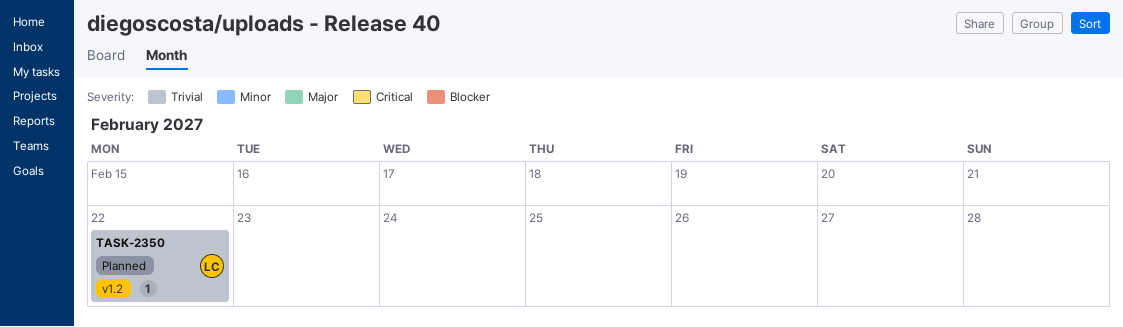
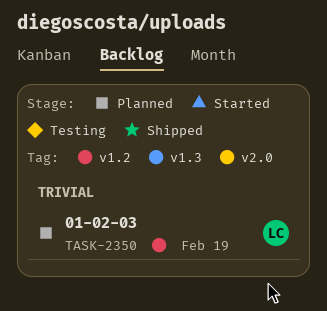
TASK-2350, due: Feb 22 -> Feb 19

